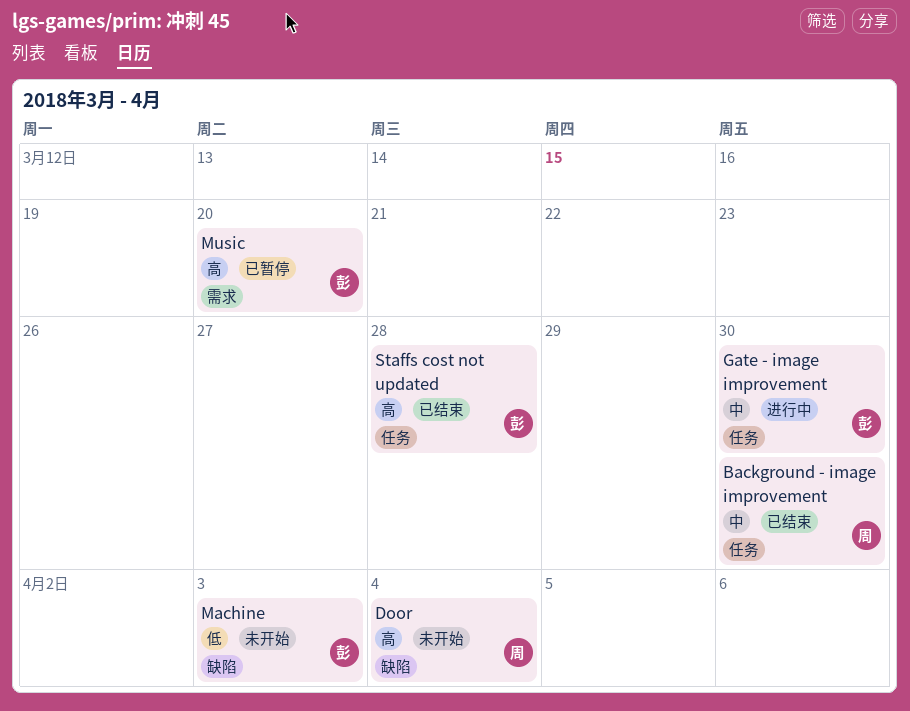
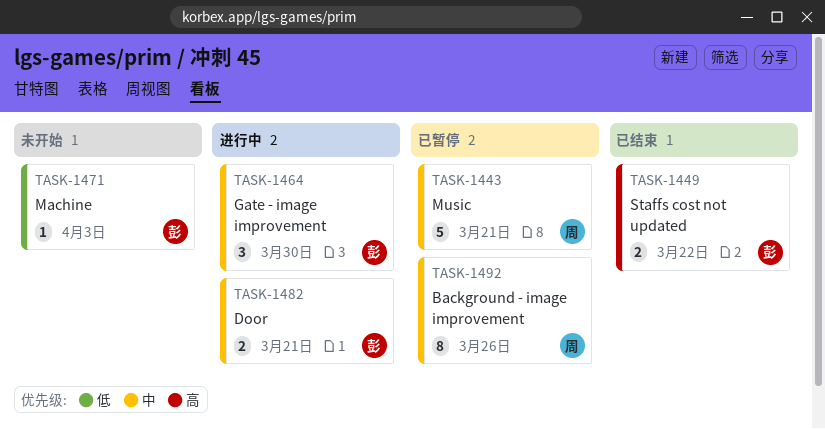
Background - image improvement, status: 已结束 -> 已暂停
Background - image improvement, due: Mar 30 -> Mar 26
Door, status: 未开始 -> 进行中
Door, owner: 周 -> 彭
Door, priority: 高 -> 中
Door, due: Apr 4 -> Mar 21
Music, owner: 彭 -> 周
Music, priority: 高 -> 中
Music, due: Mar 20 -> Mar 21
Staffs cost not updated, due: Mar 28 -> Mar 22

